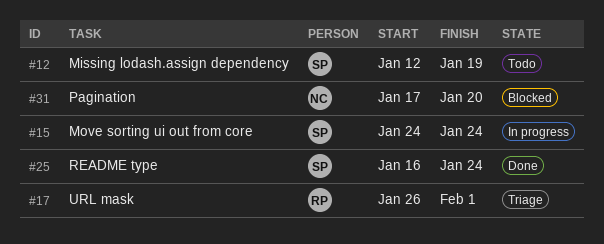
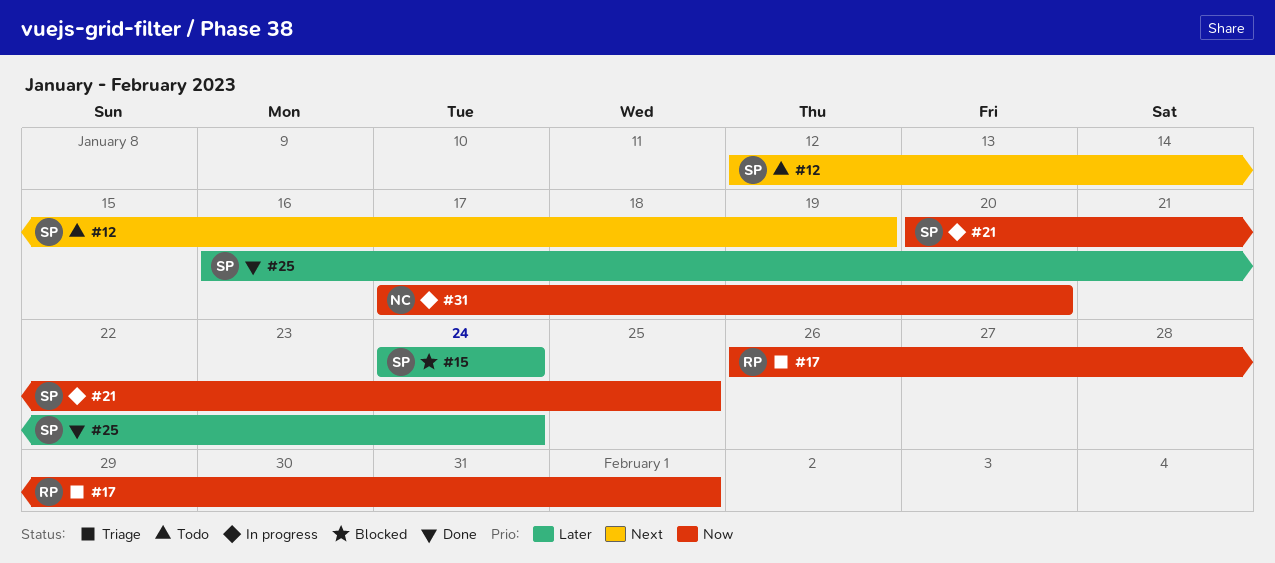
#15, status: In progress -> Blocked
#21: none -> present
#31, status: Blocked -> In progress

